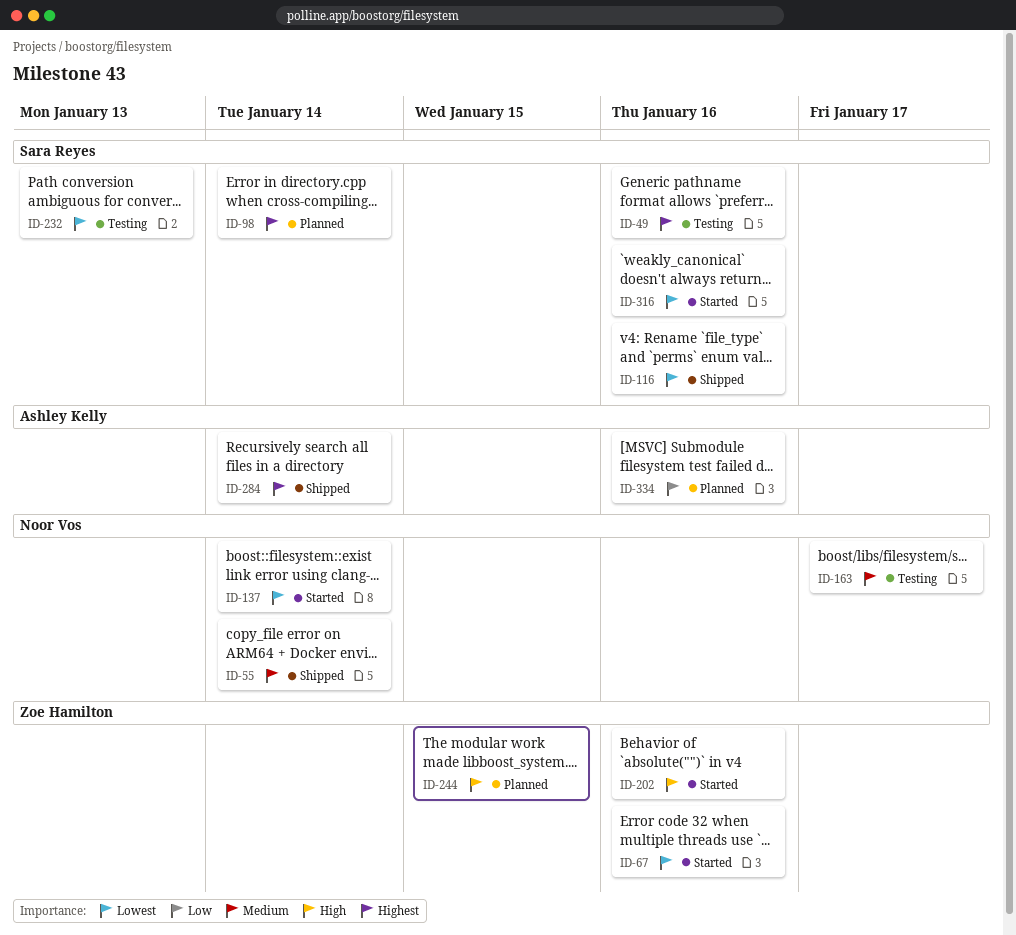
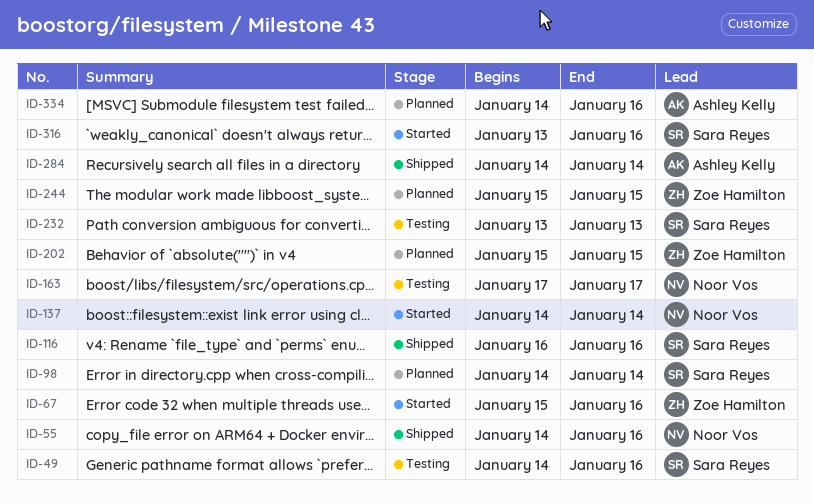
ID-55, due: Jan 14 -> Jan 16
ID-202, status: Started -> Planned
ID-202, due: Jan 16 -> Jan 15

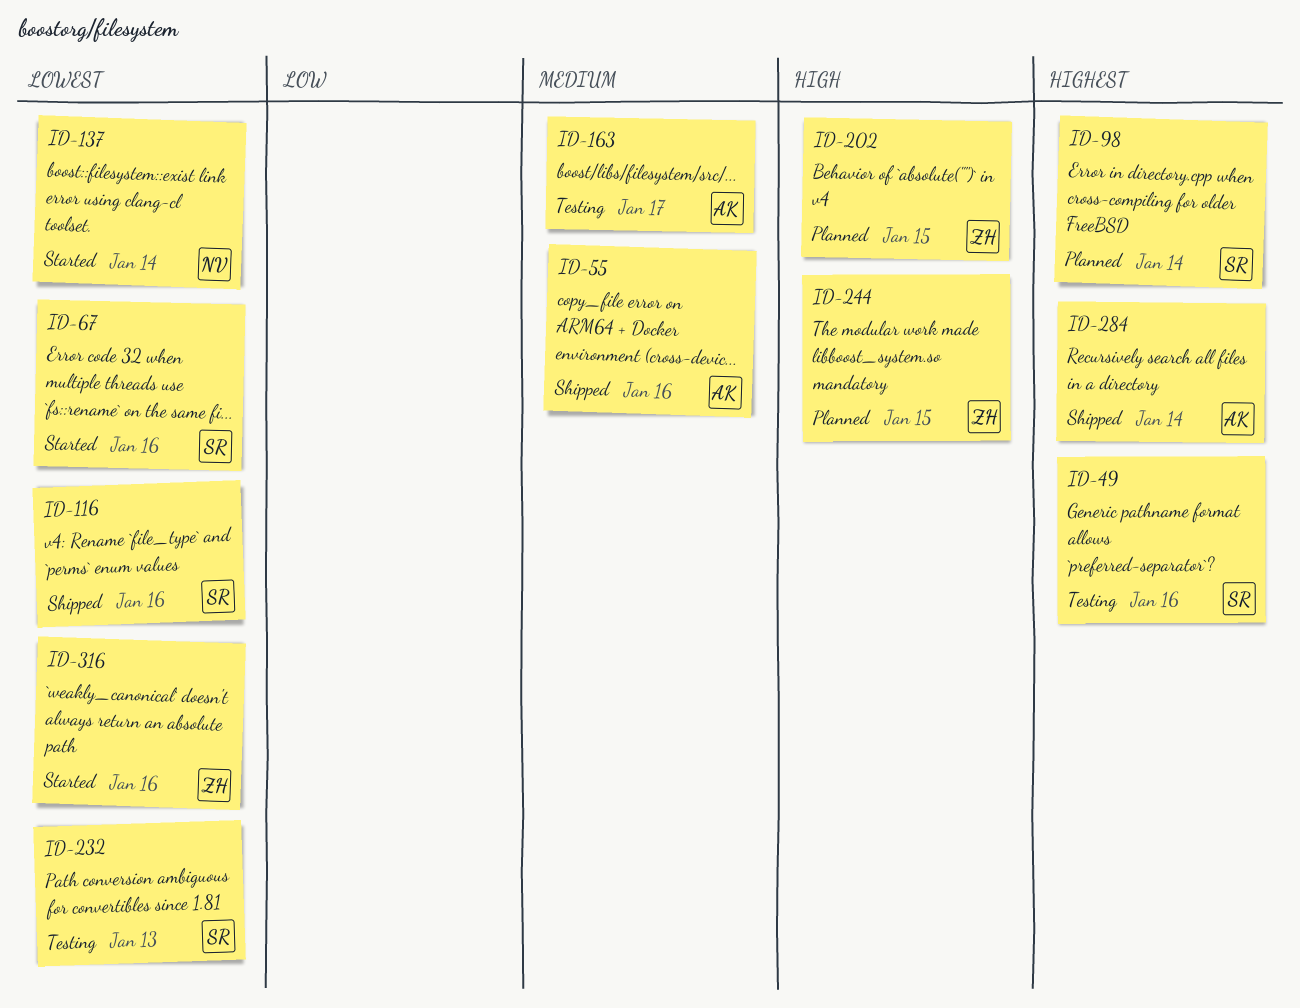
ID-55, owner: Noor Vos -> Ashley Kelly
ID-67, owner: Zoe Hamilton -> Sara Reyes
ID-163, owner: Noor Vos -> Ashley Kelly
ID-316, owner: Sara Reyes -> Zoe Hamilton
ID-334: present -> none

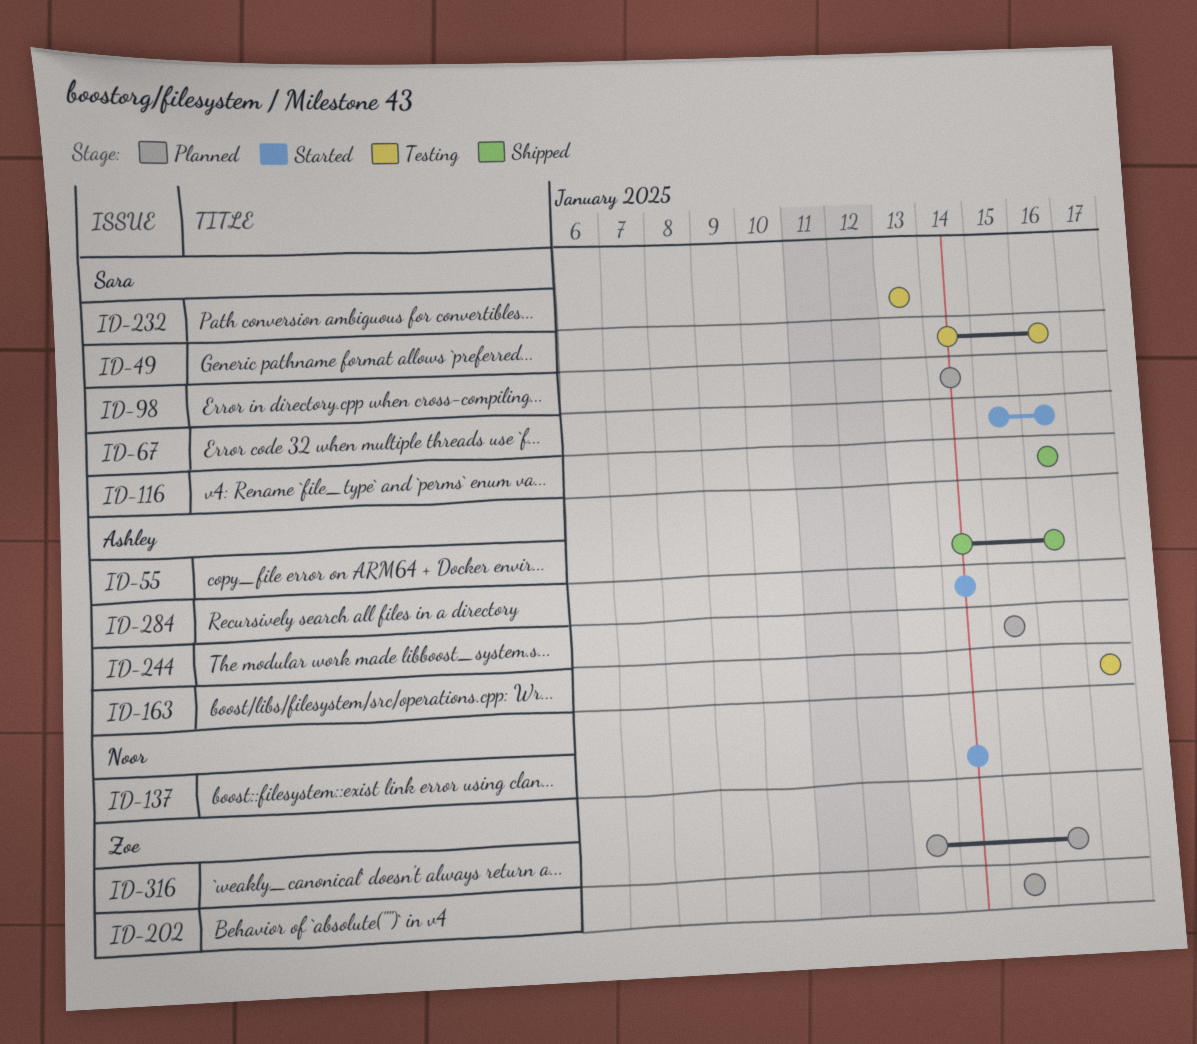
ID-244, owner: Zoe -> Ashley
ID-284, status: Shipped -> Started
ID-316, status: Started -> Planned

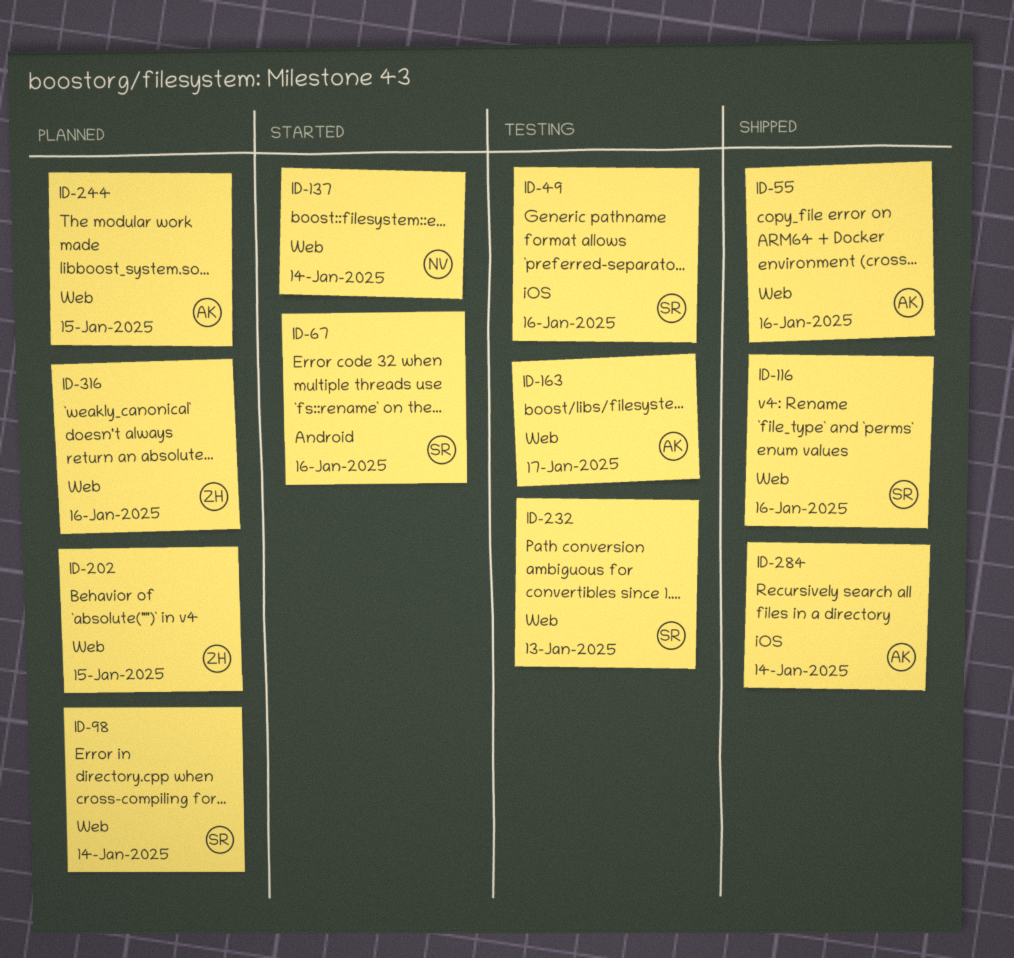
ID-284, status: Started -> Shipped

